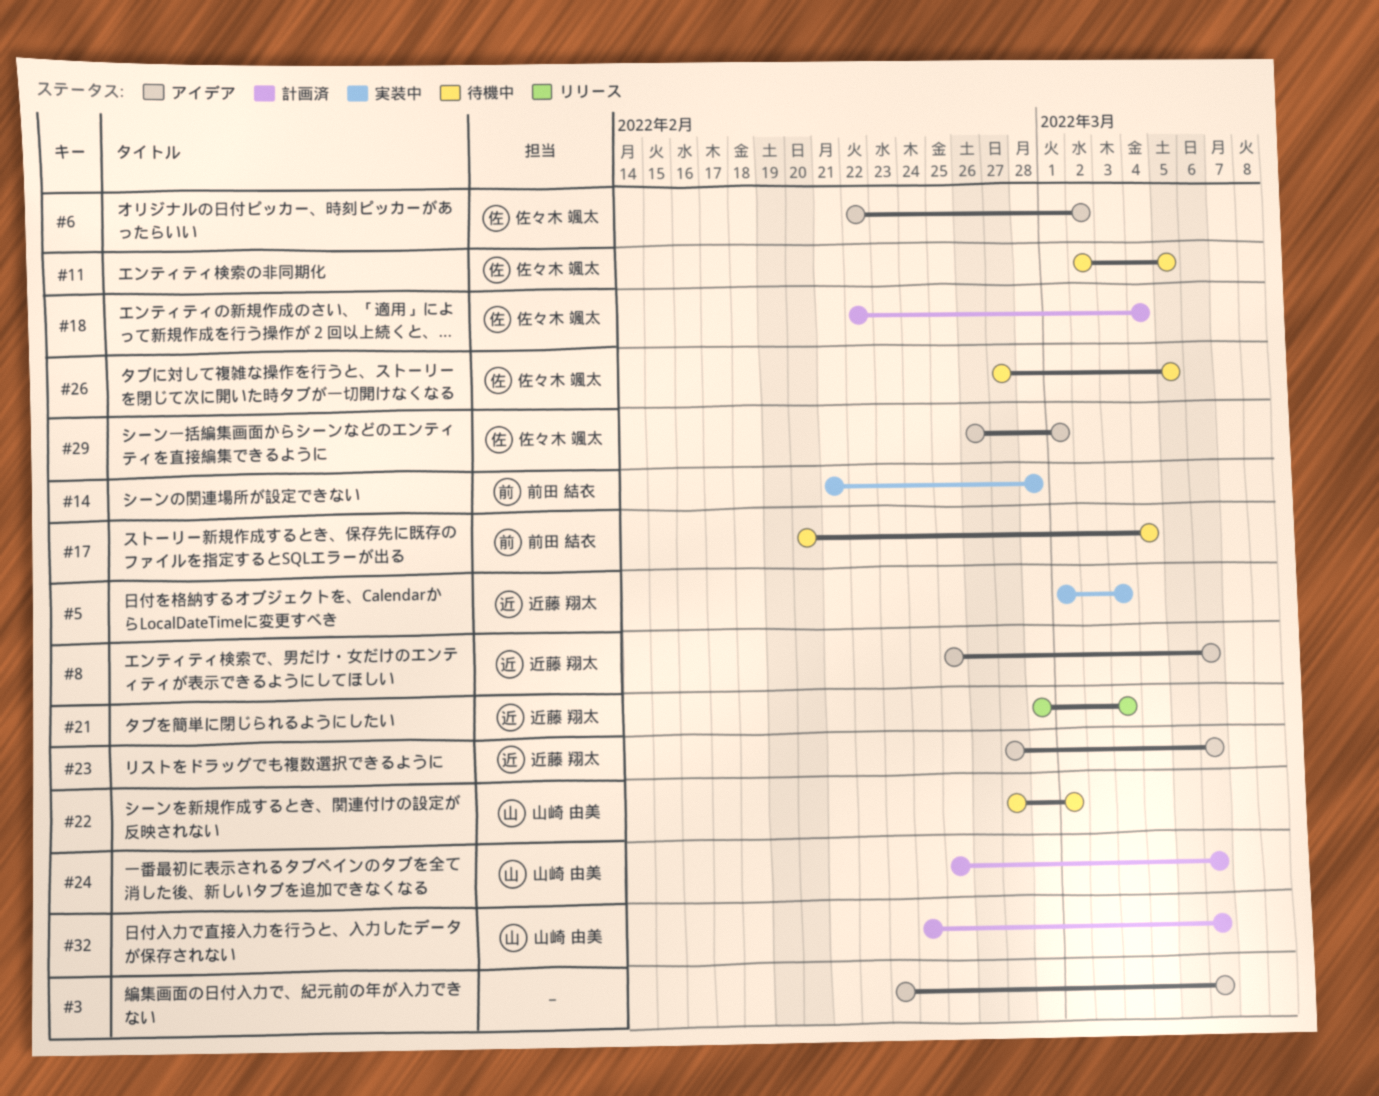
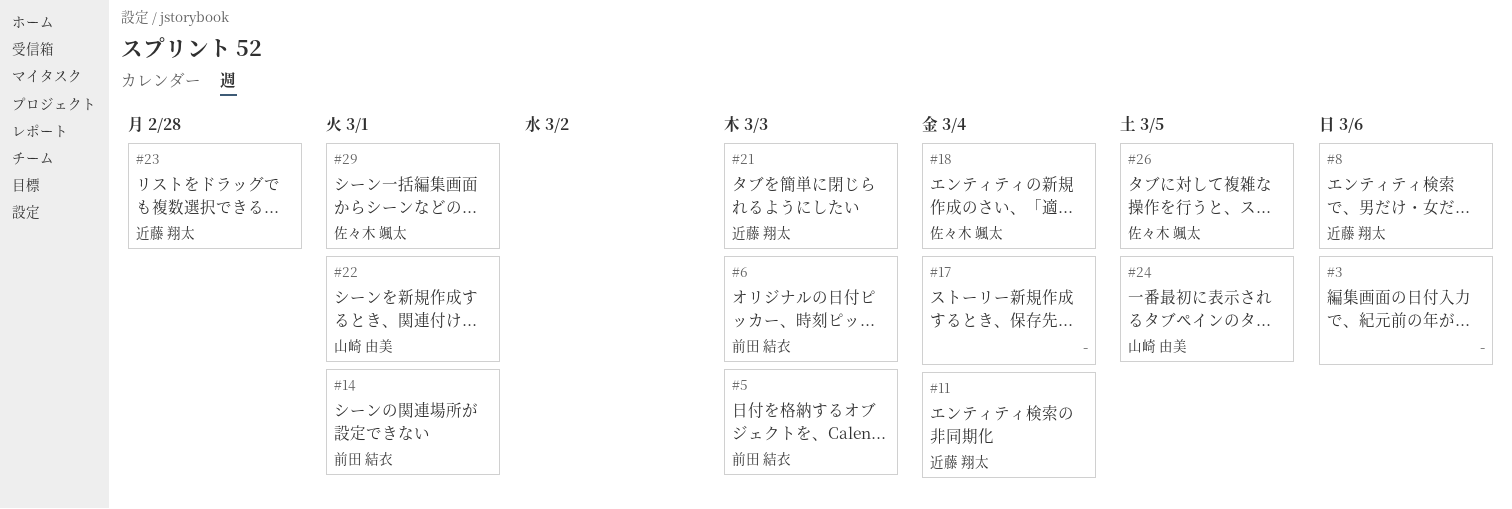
#5, owner: 近藤 翔太 -> 前田 結衣
#6, owner: 佐々木 颯太 -> 前田 結衣
#6, due: Mar 2 -> Mar 3
#11, owner: 佐々木 颯太 -> 近藤 翔太
#11, due: Mar 5 -> Mar 4
#14, due: Feb 28 -> Mar 1
#17, owner: 前田 結衣 -> none
#23, due: Mar 6 -> Feb 28
#24, due: Mar 6 -> Mar 5
#32: present -> none

